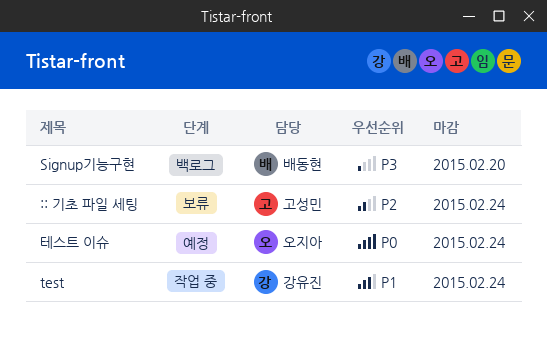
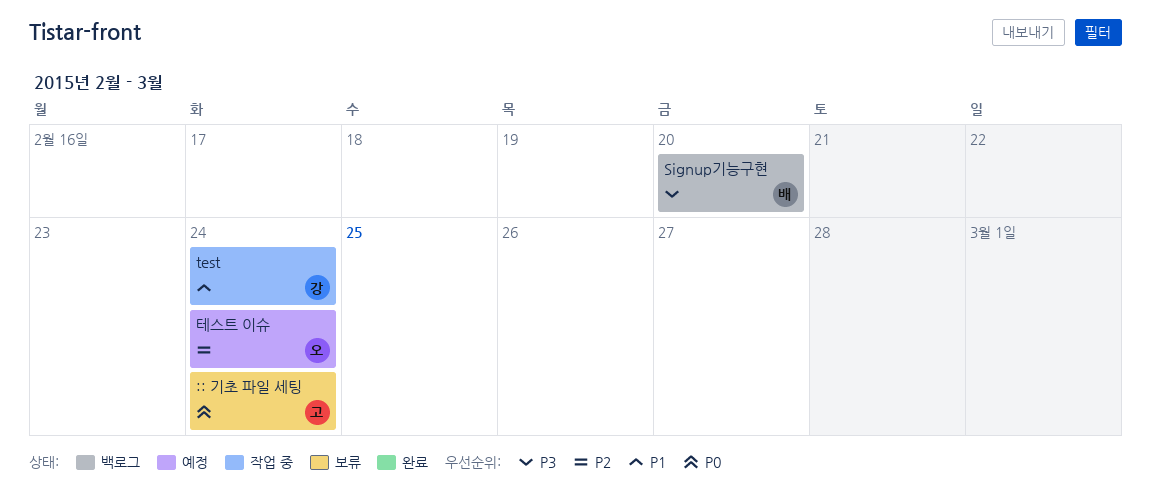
:: 기초 파일 세팅, priority: P2 -> P0
테스트 이슈, priority: P0 -> P2

